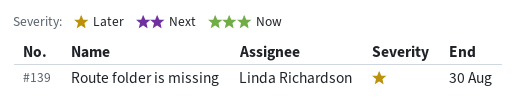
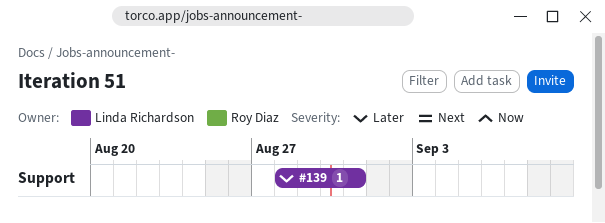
#139, due: Aug 30 -> Aug 31

